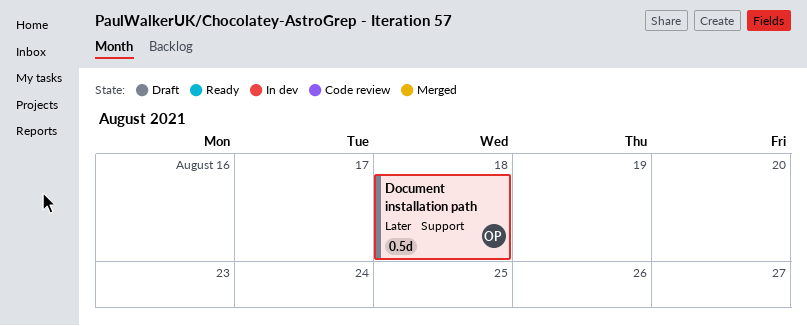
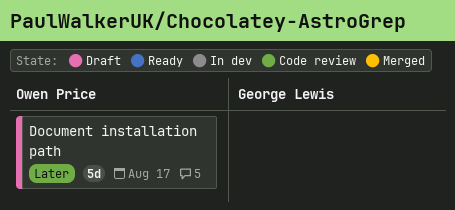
Document installation path, estimate: 0.5d -> 5d
Document installation path, due: Aug 18 -> Aug 17

